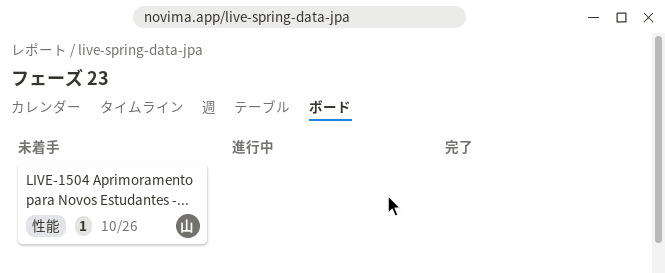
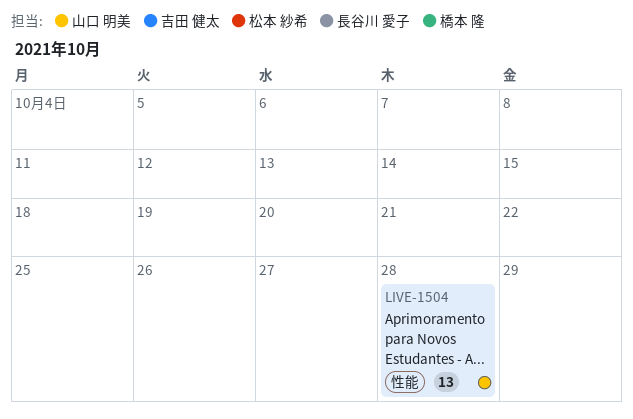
LIVE-1504, estimate: 1 -> 13
LIVE-1504, due: Oct 26 -> Oct 28

